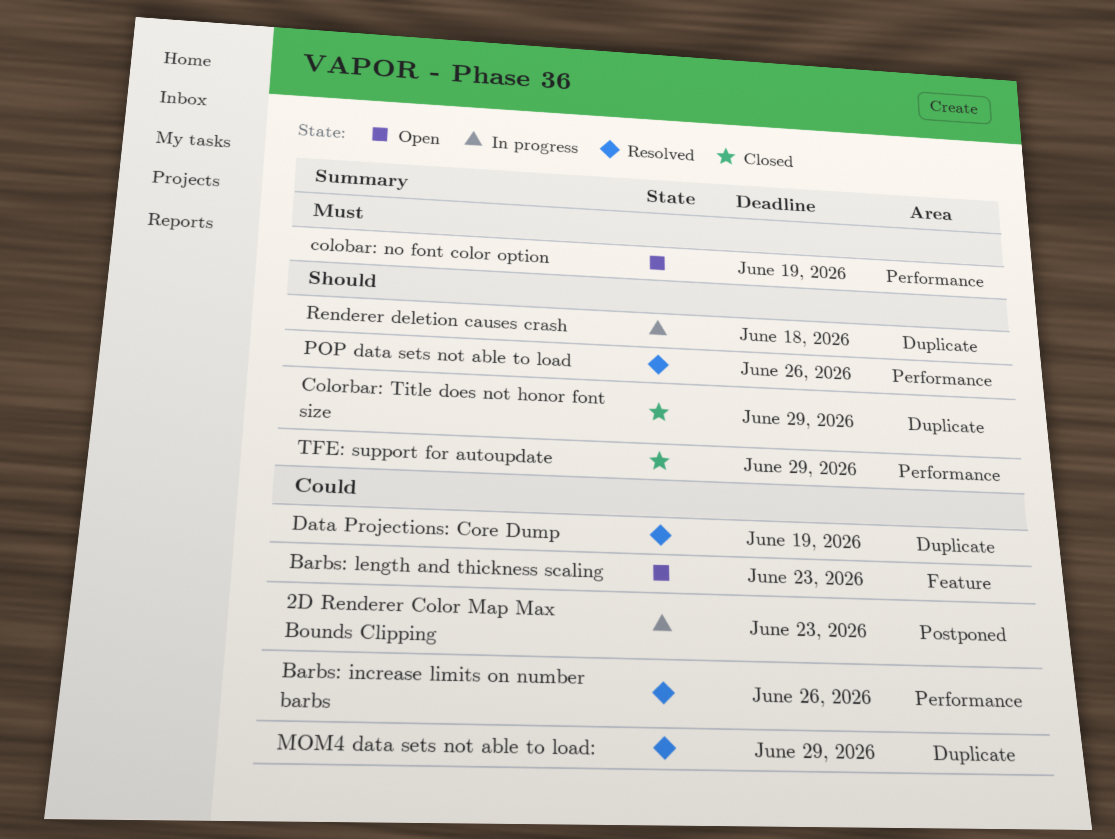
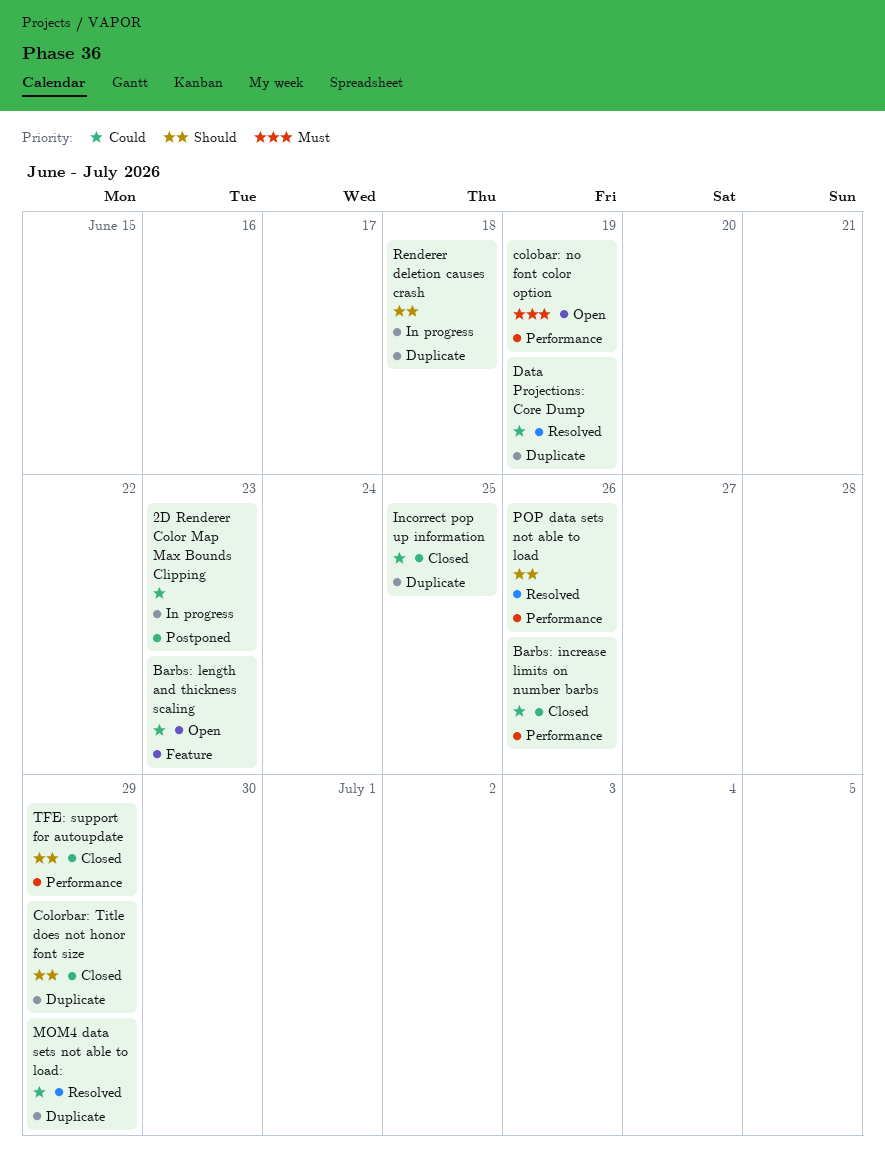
Barbs: increase limits on number barbs, status: Resolved -> Closed
Incorrect pop up information: none -> present

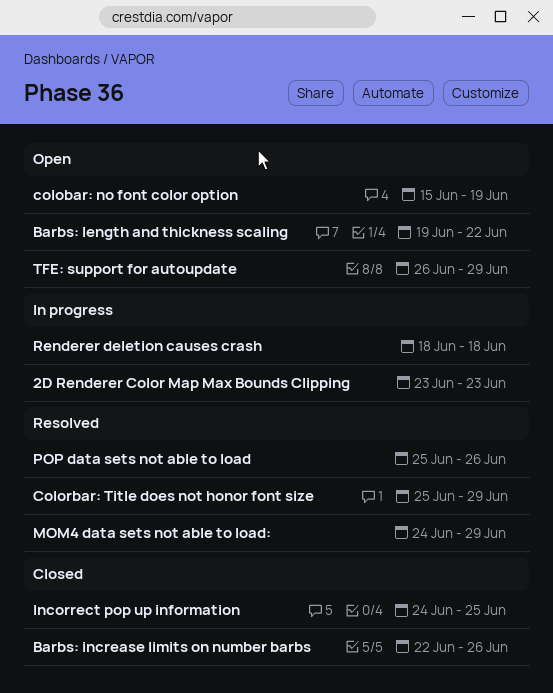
Barbs: length and thickness scaling, due: Jun 23 -> Jun 22
Colorbar: Title does not honor font size, status: Closed -> Resolved
Data Projections: Core Dump: present -> none
TFE: support for autoupdate, status: Closed -> Open

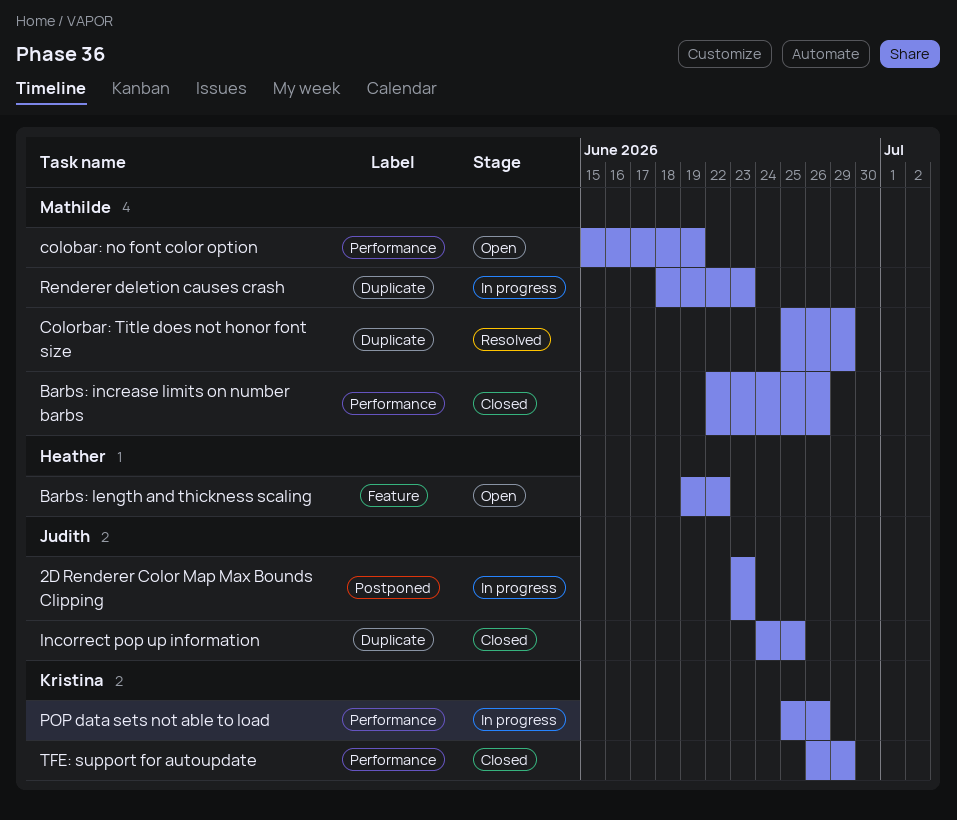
MOM4 data sets not able to load:: present -> none
POP data sets not able to load, status: Resolved -> In progress
Renderer deletion causes crash, due: Jun 18 -> Jun 23
TFE: support for autoupdate, status: Open -> Closed

